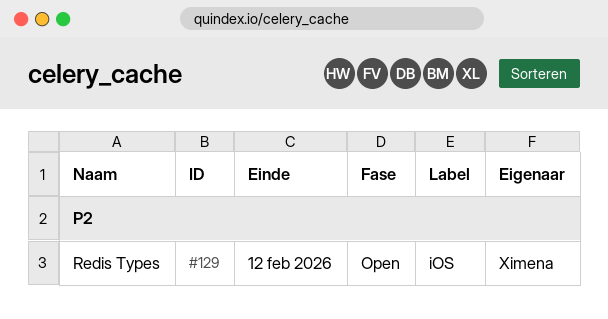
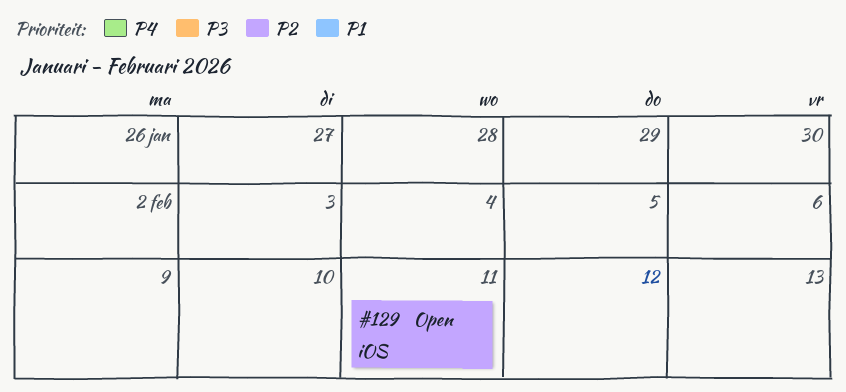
#129, due: Feb 12 -> Feb 11

